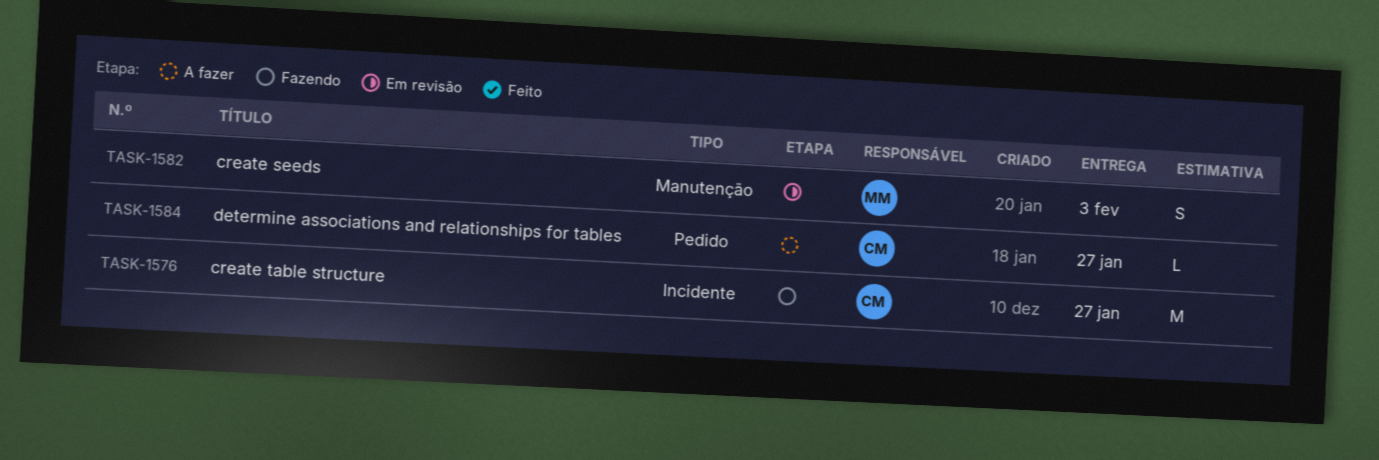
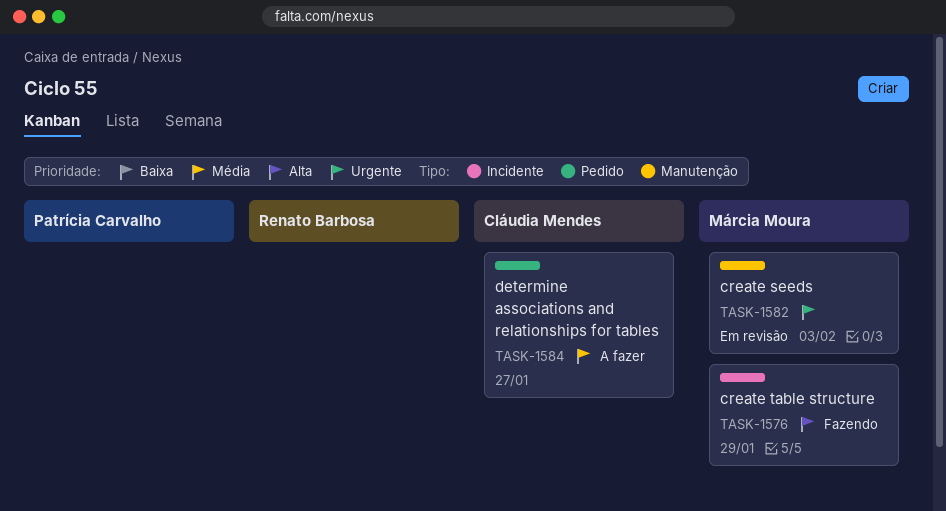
TASK-1576, owner: Cláudia Mendes -> Márcia Moura
TASK-1576, due: Jan 27 -> Jan 29

